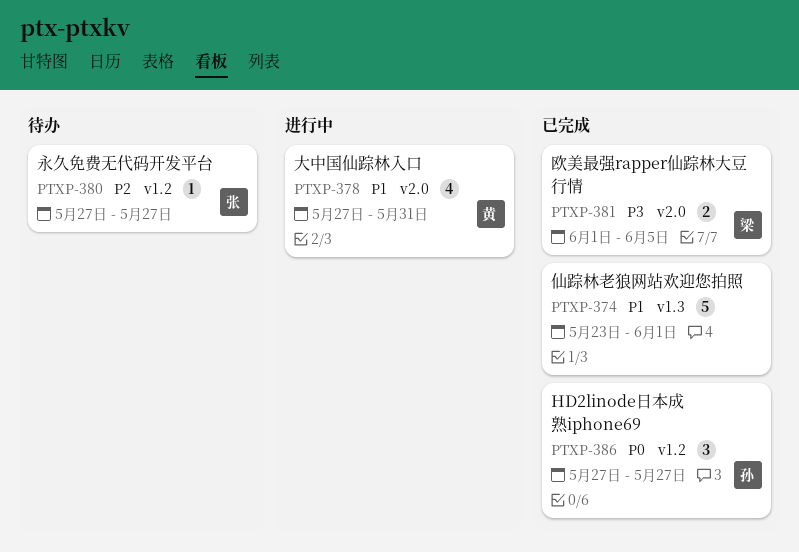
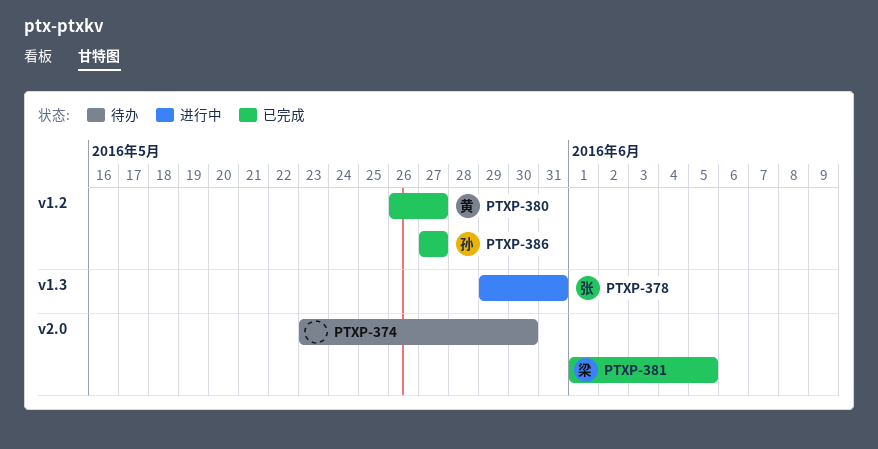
PTXP-374, status: 已完成 -> 待办
PTXP-374, label: v1.3 -> v2.0
PTXP-374, due: Jun 1 -> May 30
PTXP-378, owner: 黄 -> 张
PTXP-378, label: v2.0 -> v1.3
PTXP-378, start: May 27 -> May 29
PTXP-380, status: 待办 -> 已完成
PTXP-380, owner: 张 -> 黄
PTXP-380, start: May 27 -> May 26

